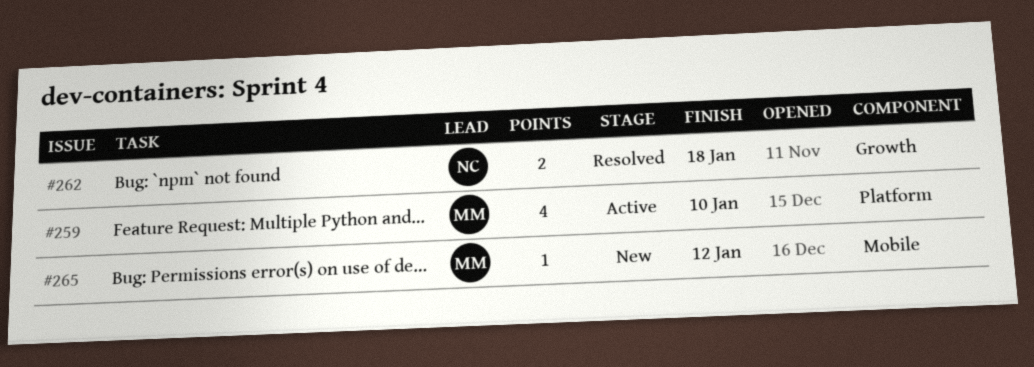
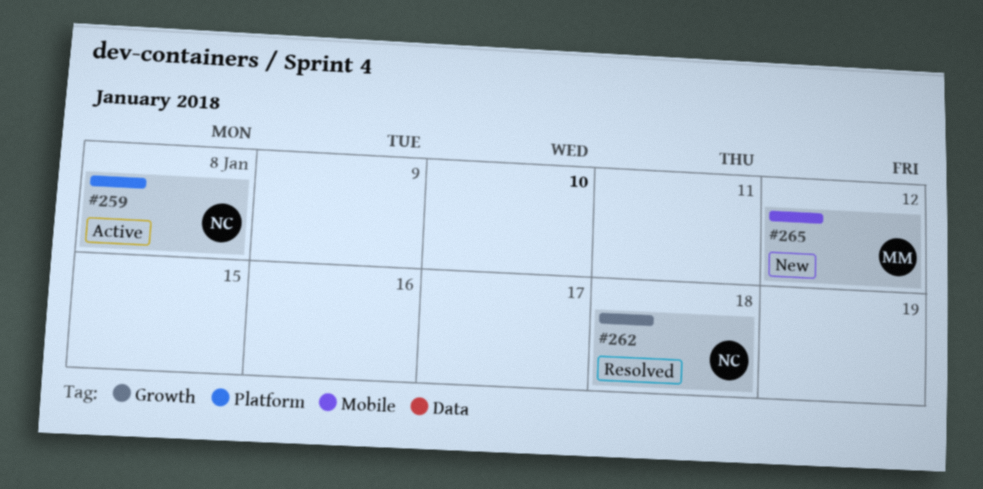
#259, owner: MM -> NC
#259, due: Jan 10 -> Jan 8

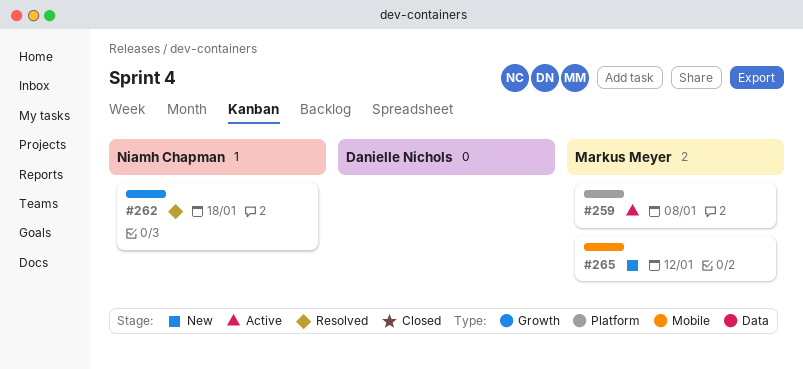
#259, owner: Niamh Chapman -> Markus Meyer

